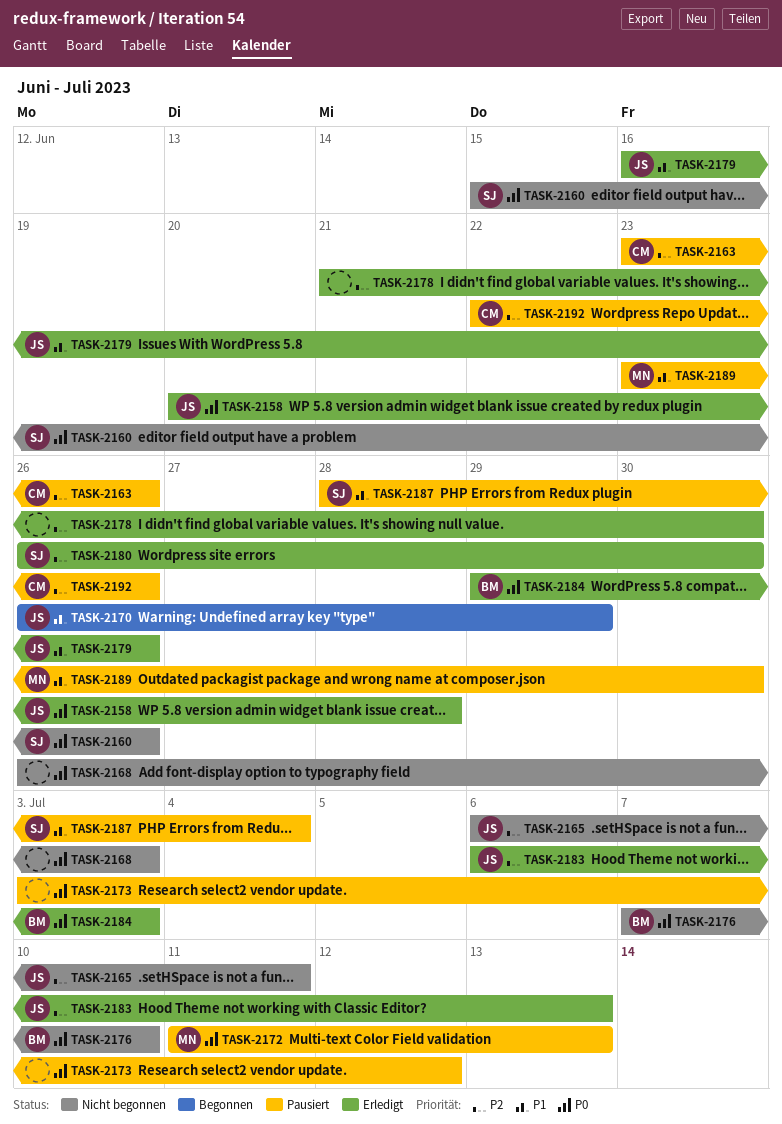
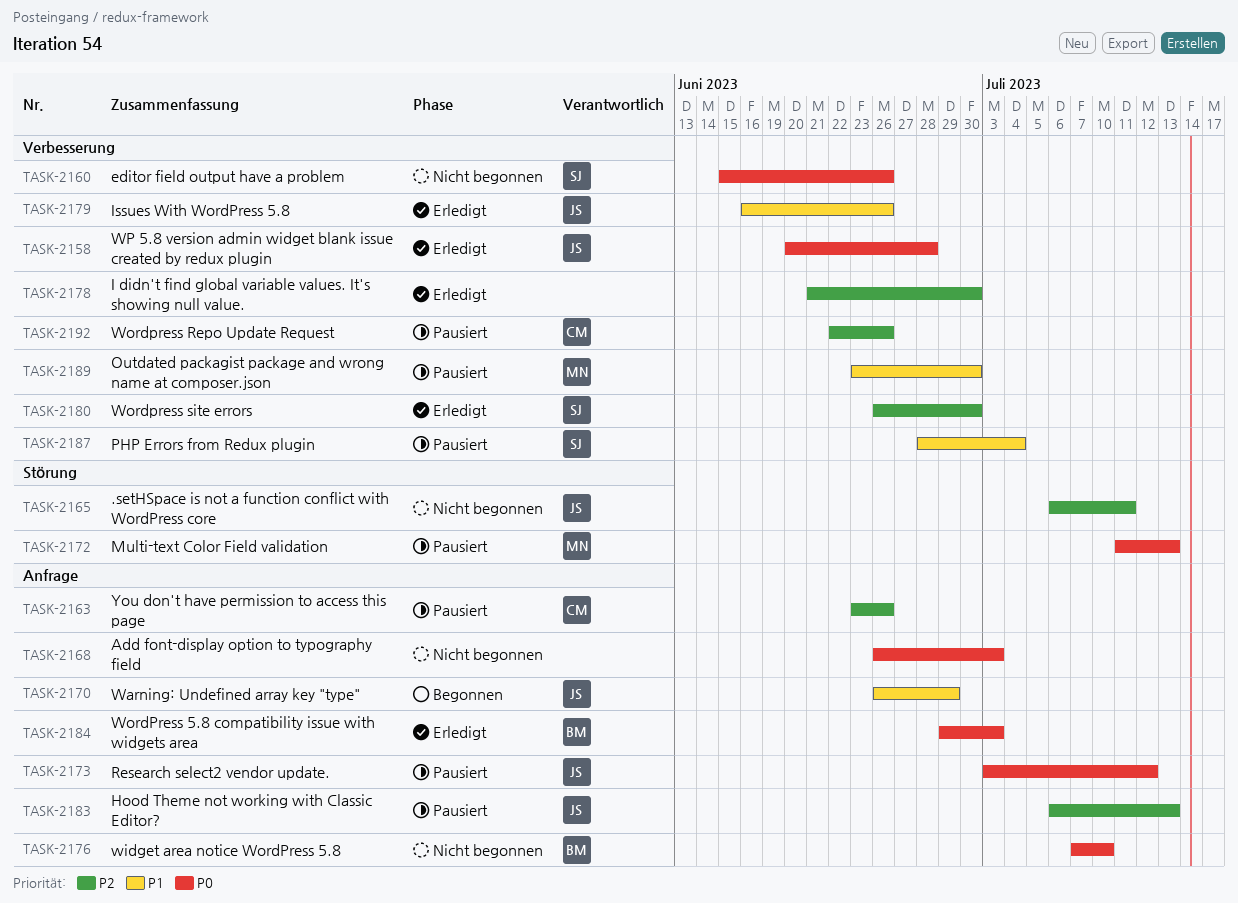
TASK-2173, owner: none -> JS
TASK-2183, status: Erledigt -> Pausiert

